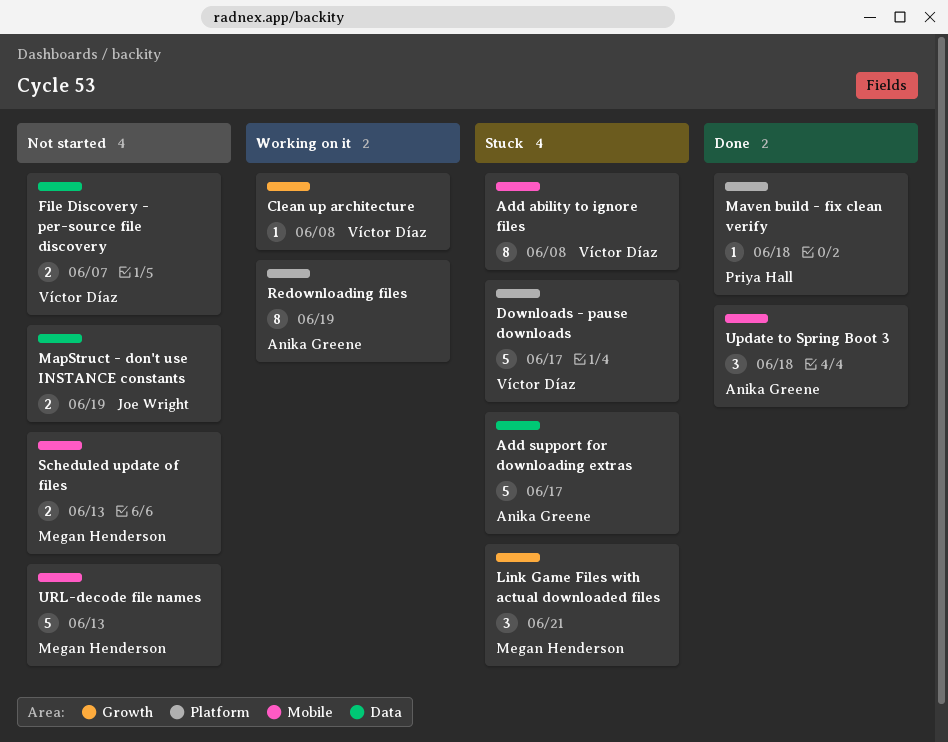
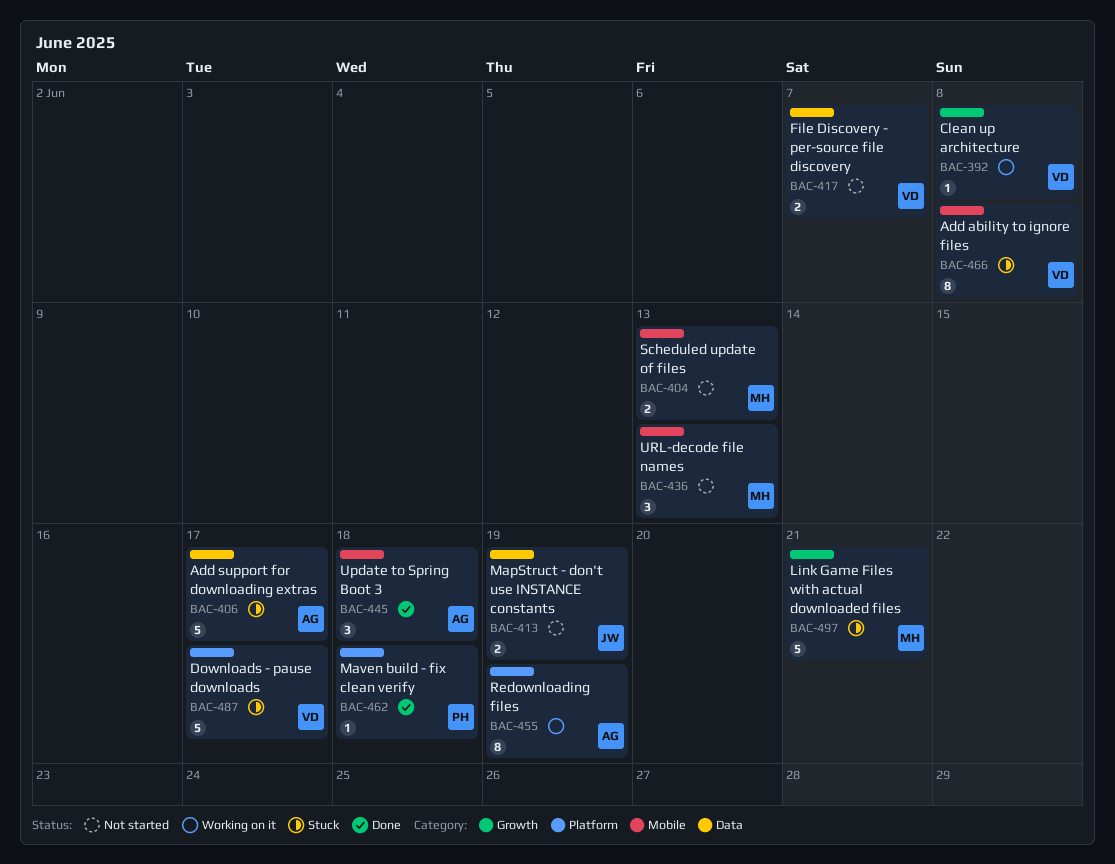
Link Game Files with actual downloaded files, estimate: 3 -> 5
URL-decode file names, estimate: 5 -> 3

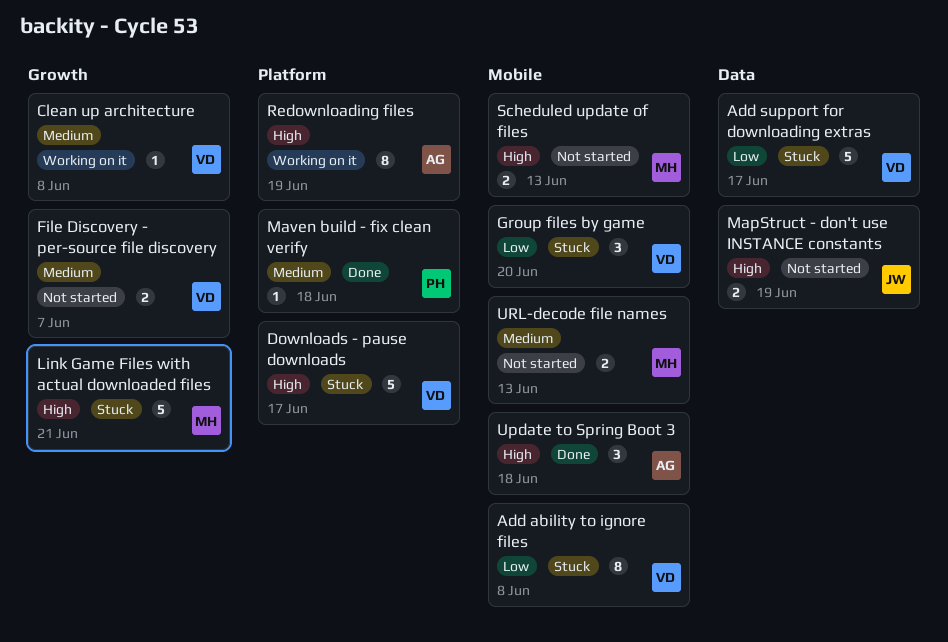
Add support for downloading extras, owner: AG -> VD
File Discovery - per-source file discovery, label: Data -> Growth
Group files by game: none -> present
URL-decode file names, estimate: 3 -> 2

